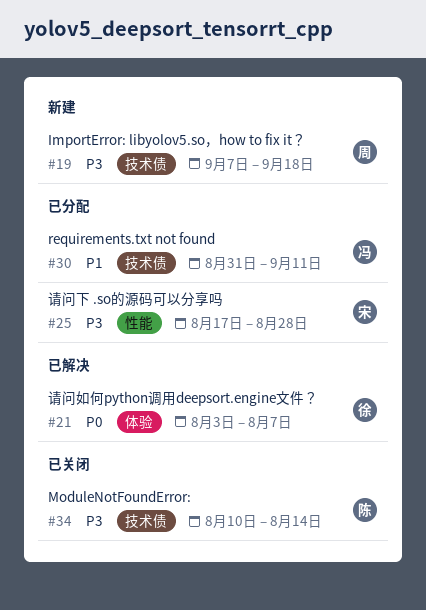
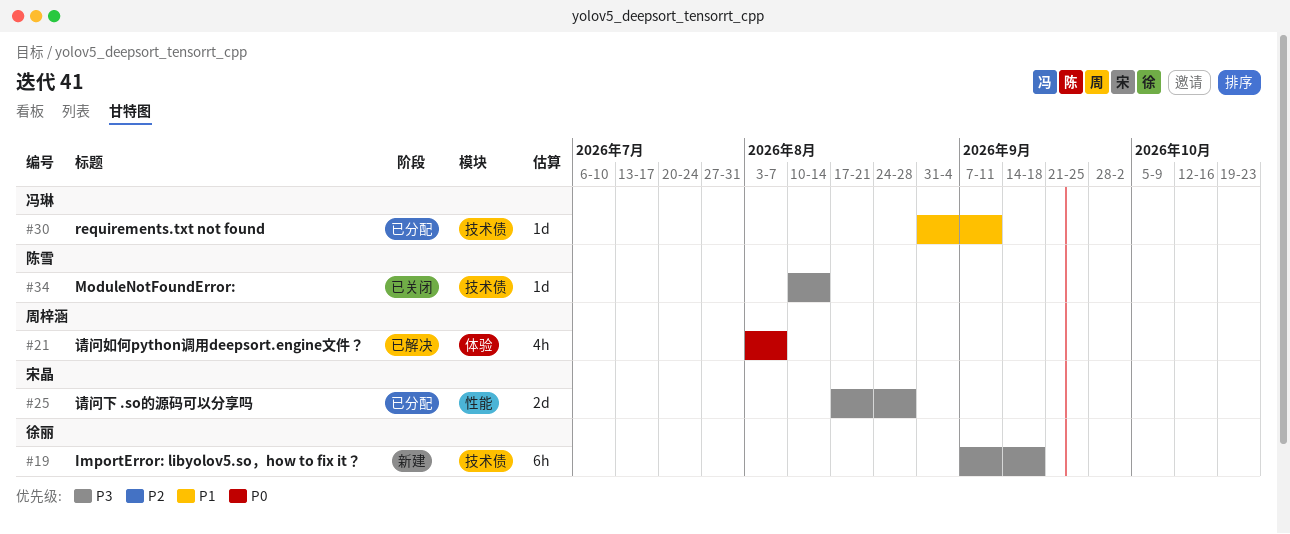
#19, owner: 周梓涵 -> 徐丽
#21, owner: 徐丽 -> 周梓涵

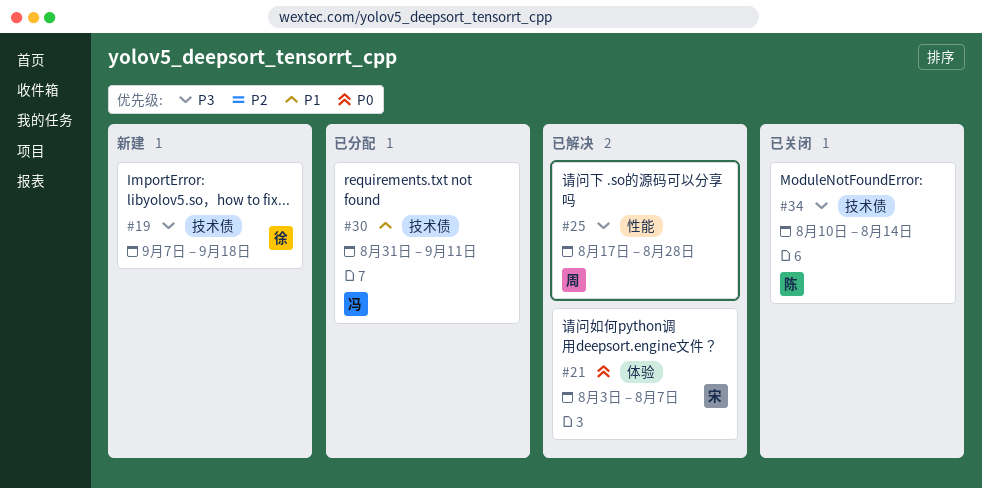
#21, owner: 周梓涵 -> 宋晶
#25, status: 已分配 -> 已解决
#25, owner: 宋晶 -> 周梓涵

